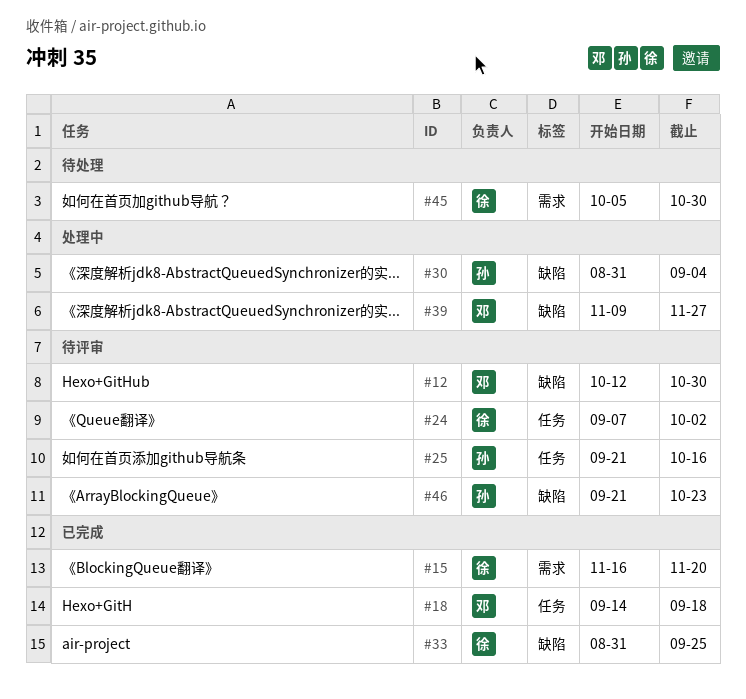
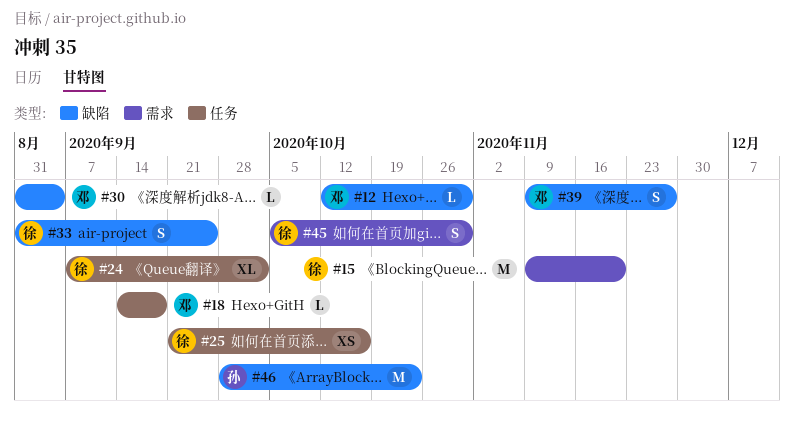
#15, start: Nov 16 -> Nov 9
#25, owner: 孙 -> 徐
#30, owner: 孙 -> 邓
#46, start: Sep 21 -> Sep 28

